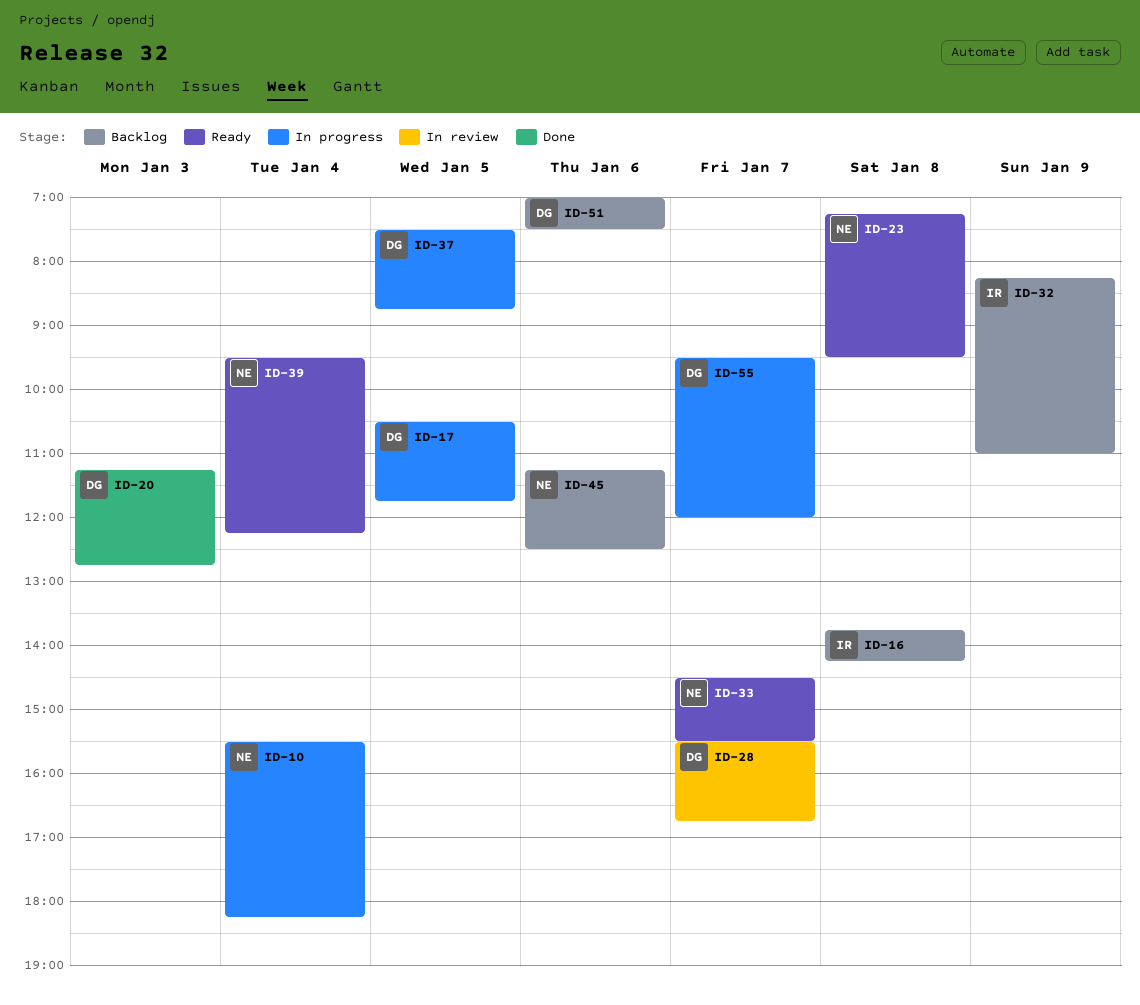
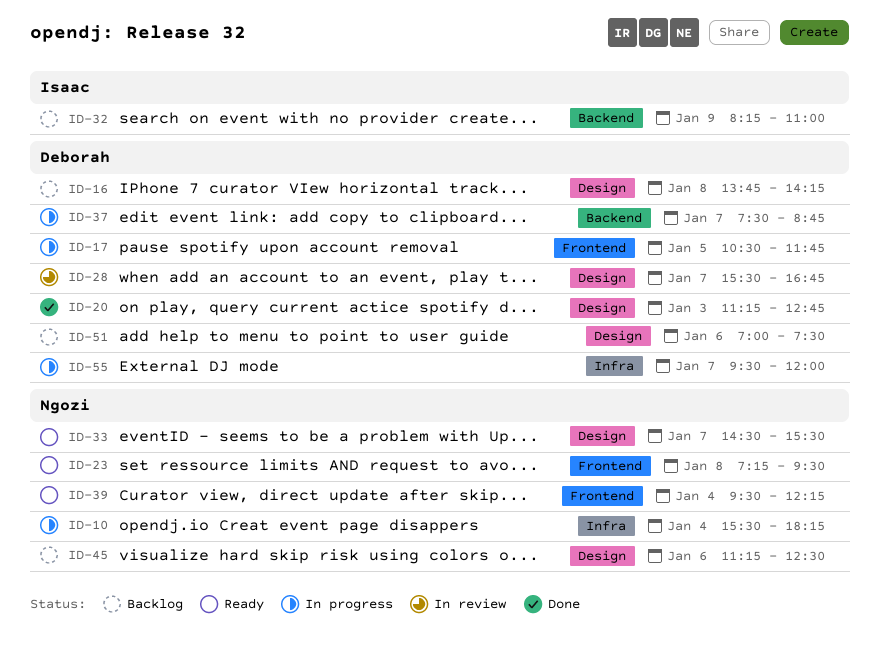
ID-16, owner: Isaac -> Deborah
ID-37, day: Jan 5 -> Jan 7

